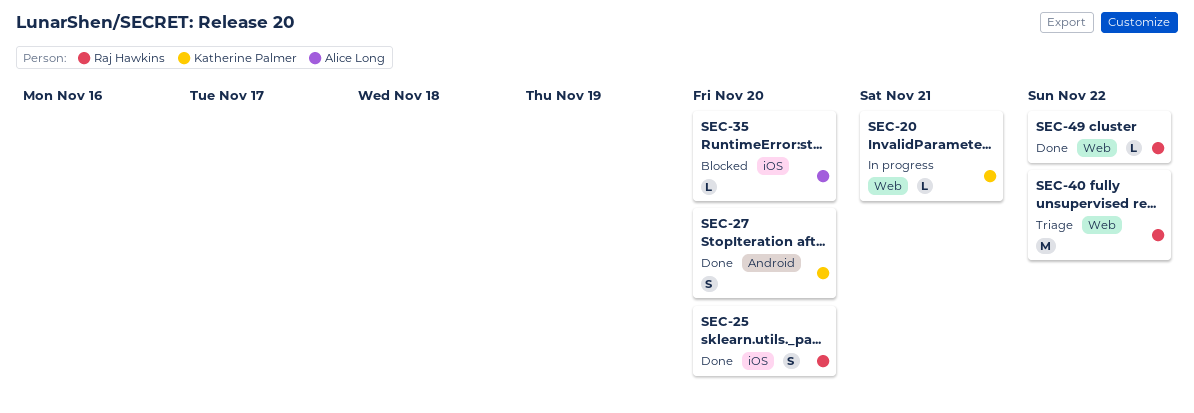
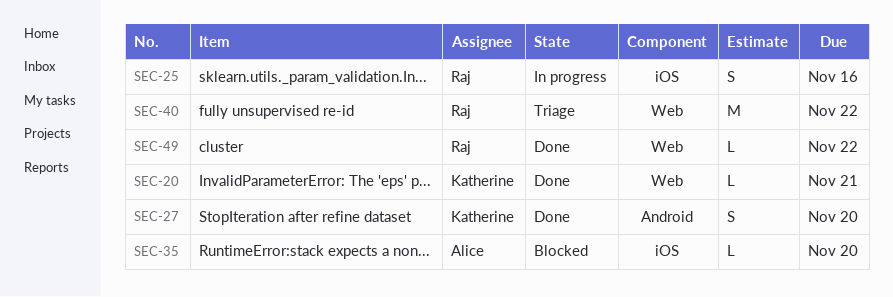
SEC-20, status: In progress -> Done
SEC-25, status: Done -> In progress
SEC-25, due: Nov 20 -> Nov 16

